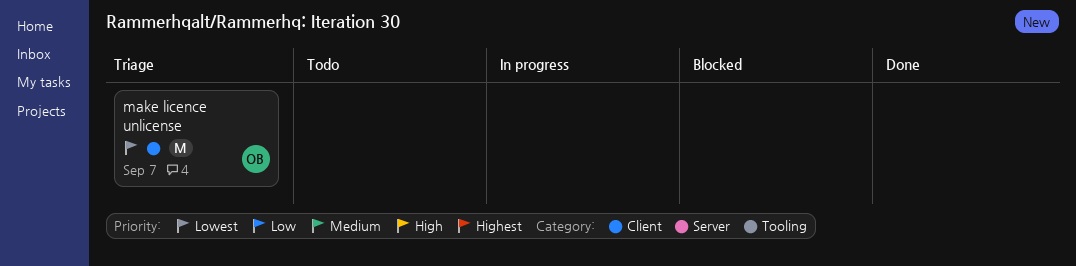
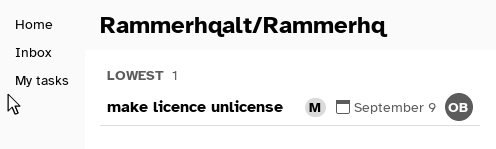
make licence unlicense, due: Sep 7 -> Sep 9

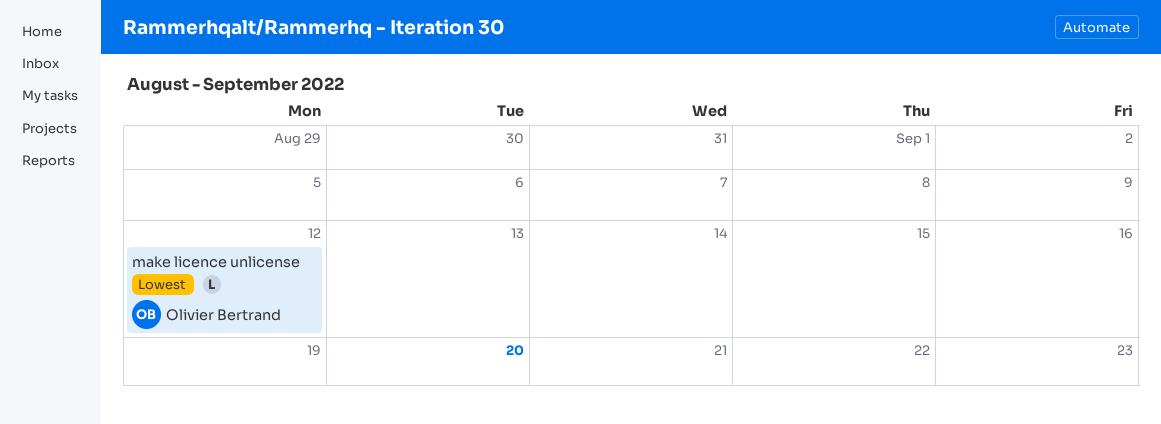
make licence unlicense, estimate: M -> L
make licence unlicense, due: Sep 9 -> Sep 12

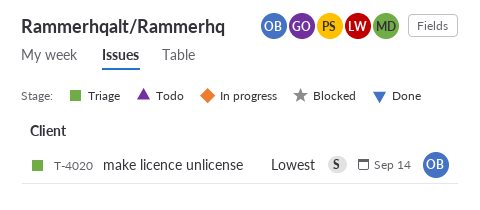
make licence unlicense, estimate: L -> S
make licence unlicense, due: Sep 12 -> Sep 14

